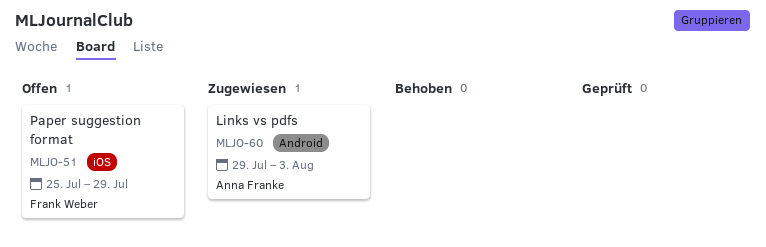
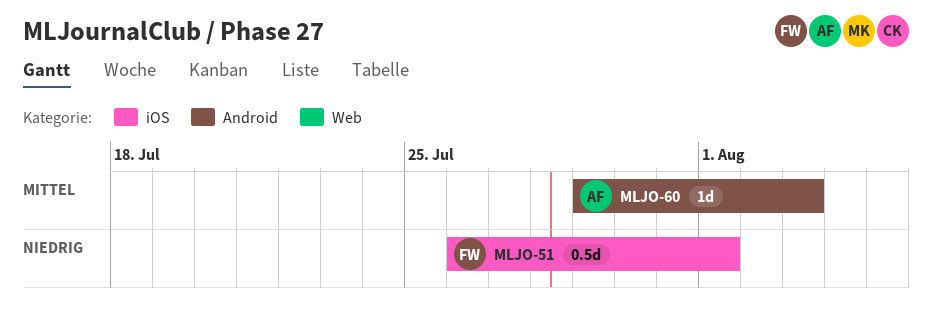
MLJO-51, start: Jul 25 -> Jul 26
MLJO-51, due: Jul 29 -> Aug 1

